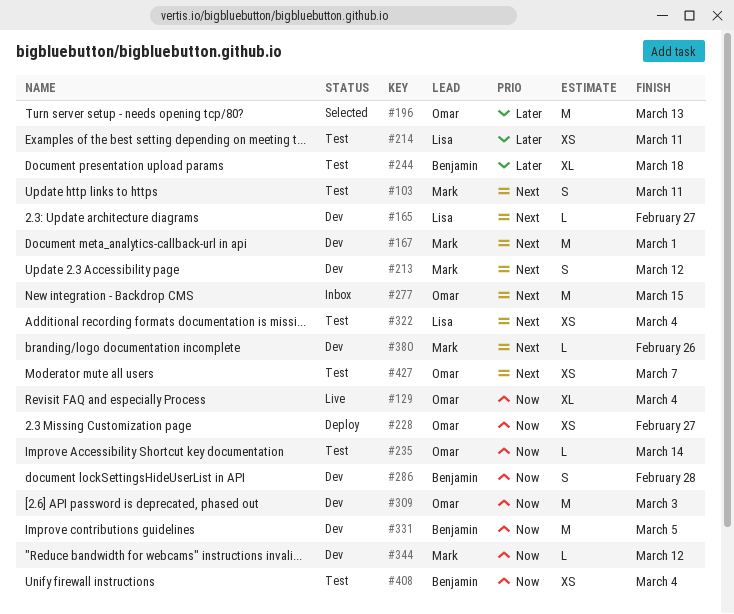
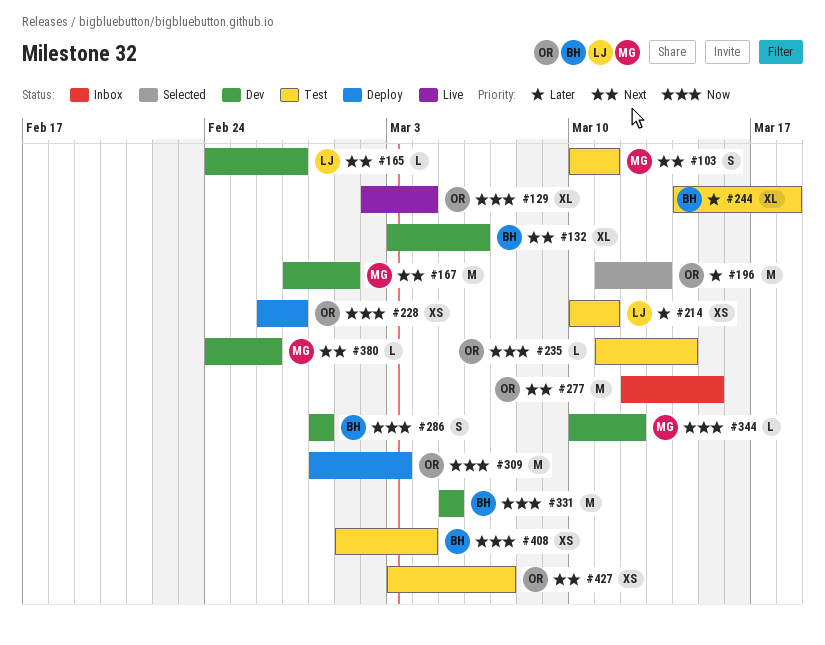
#132: none -> present
#213: present -> none
#309, status: Dev -> Deploy
#322: present -> none

